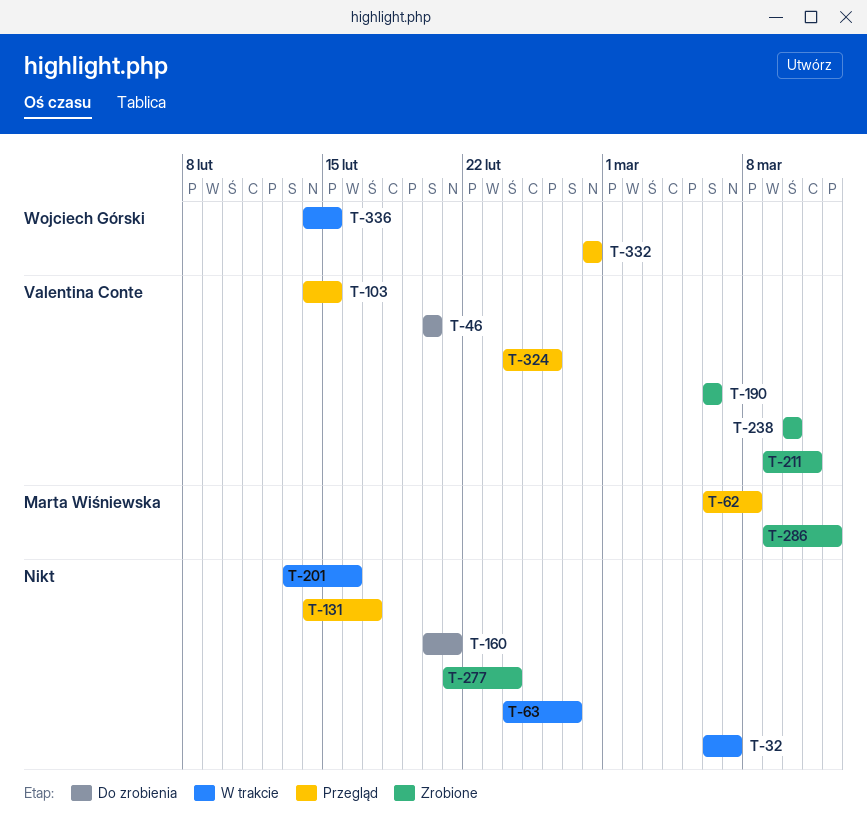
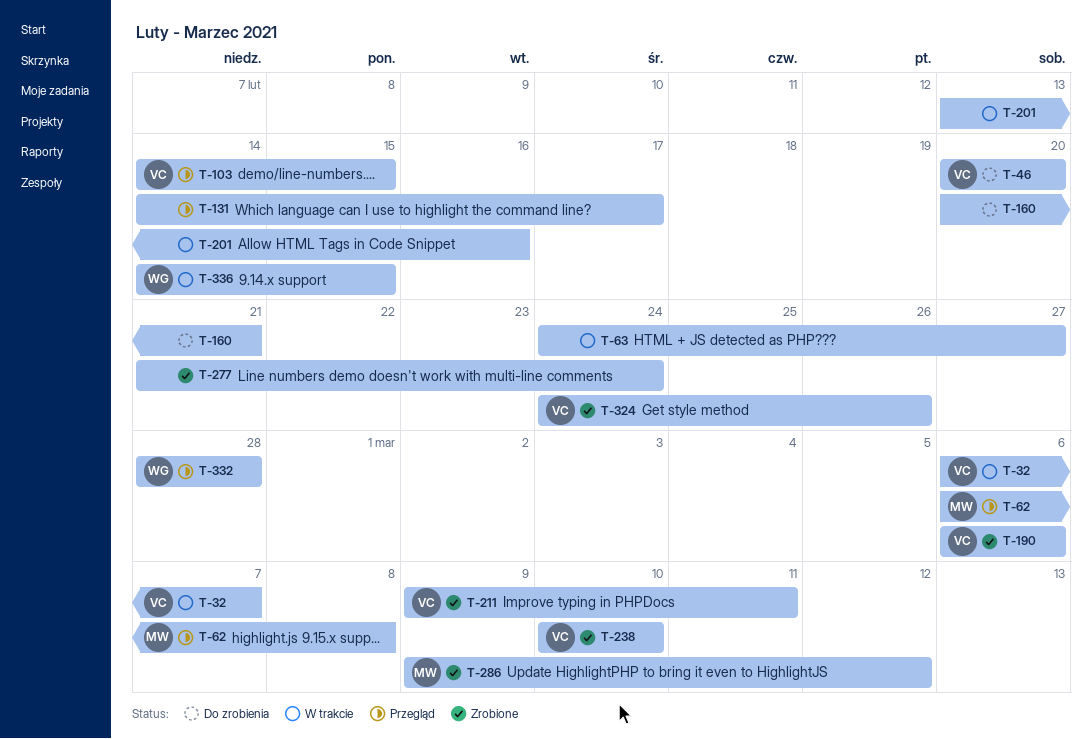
T-32, owner: none -> Valentina Conte
T-324, status: Przegląd -> Zrobione

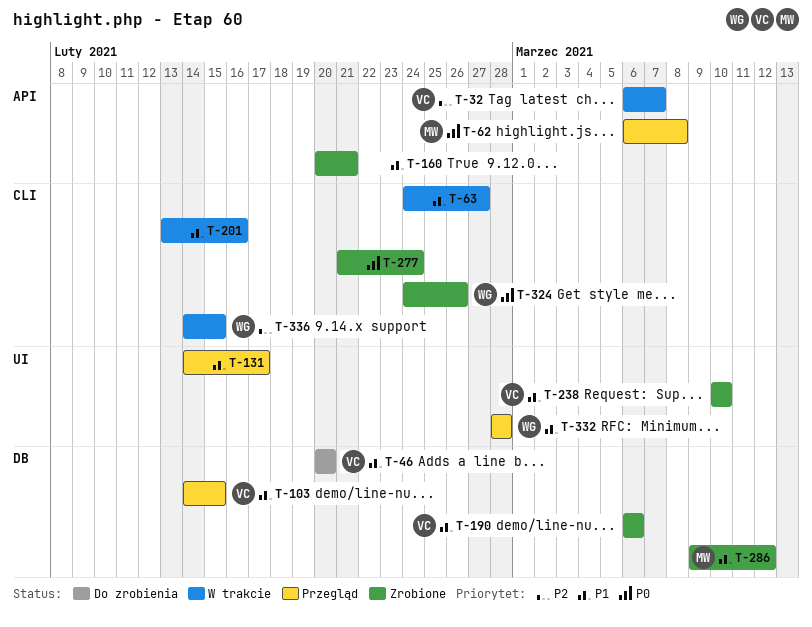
T-160, status: Do zrobienia -> Zrobione
T-211: present -> none
T-324, owner: VC -> WG

